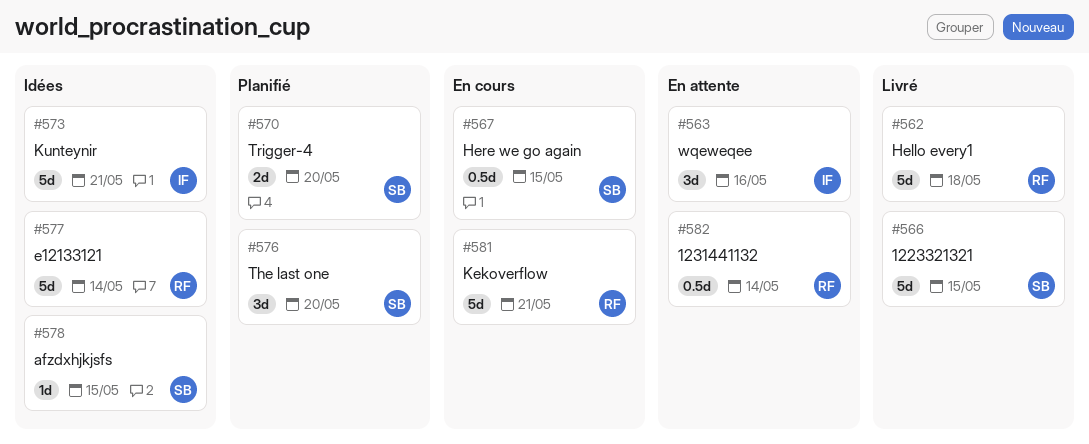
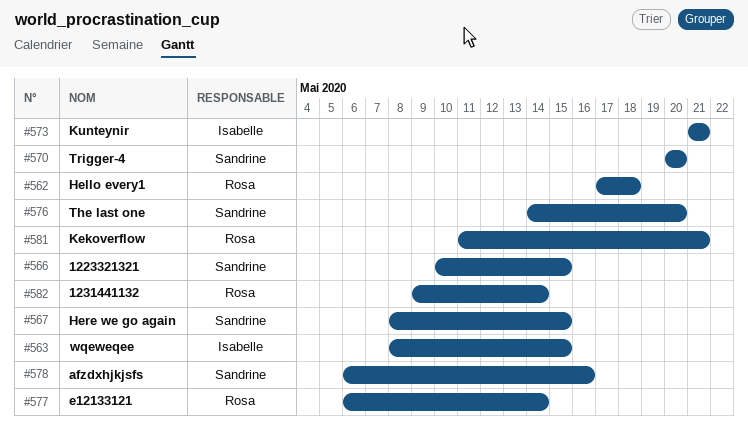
#563, due: May 16 -> May 15
#578, due: May 15 -> May 16

